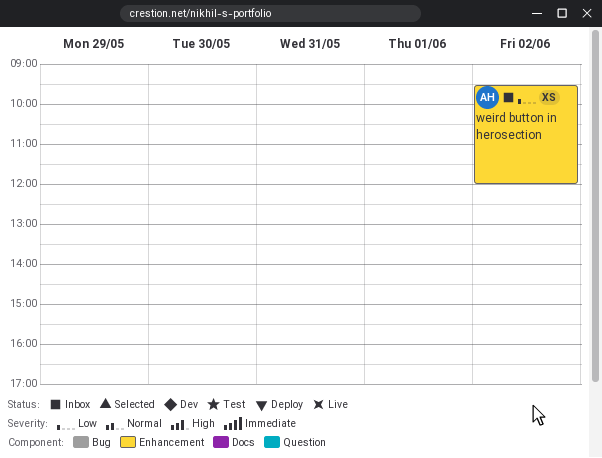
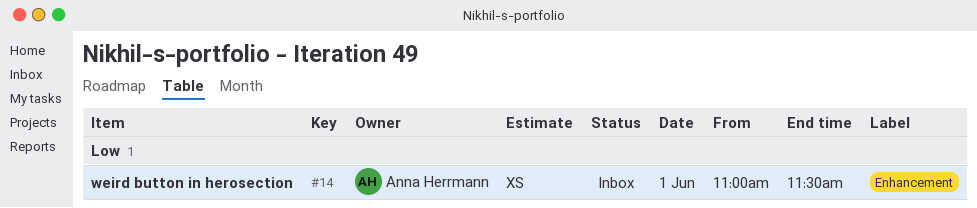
weird button in herosection, day: Jun 2 -> Jun 1
weird button in herosection, begins: 09:30 -> 11:00
weird button in herosection, ends: 12:00 -> 11:30

